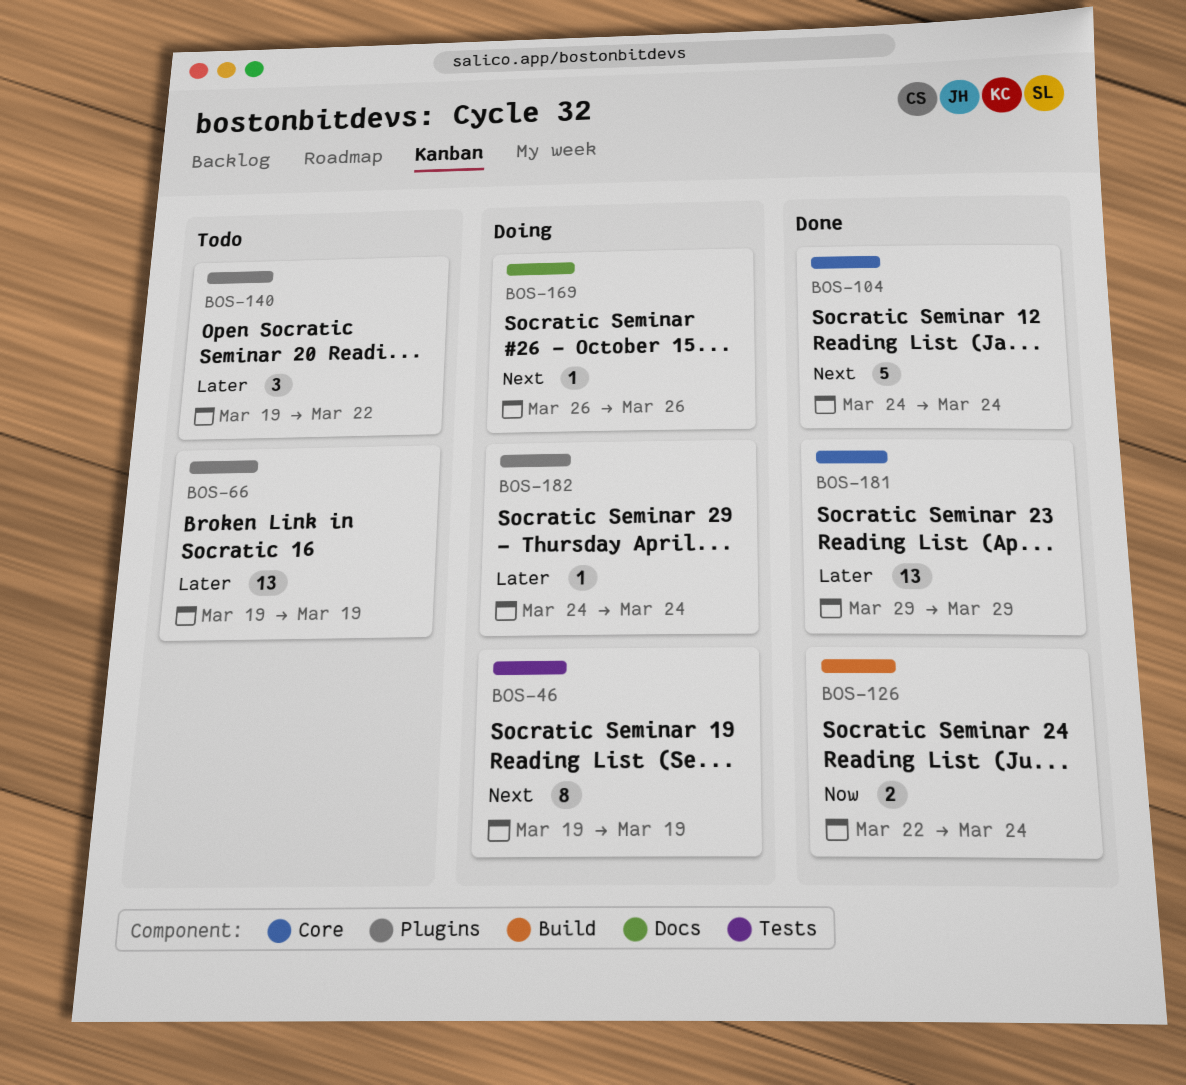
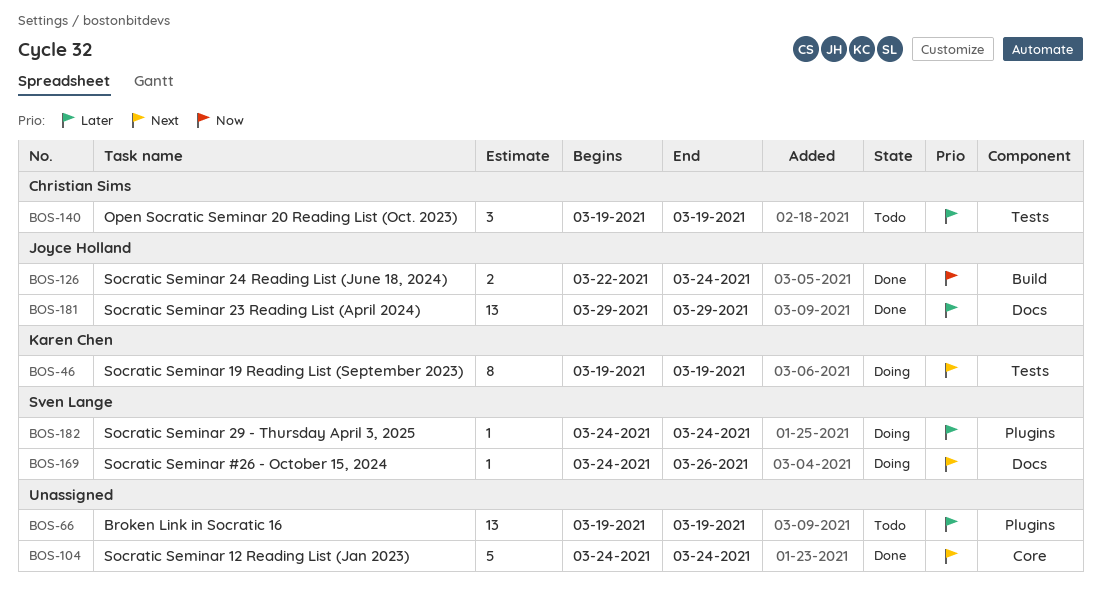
BOS-140, label: Plugins -> Tests
BOS-140, due: Mar 22 -> Mar 19
BOS-169, start: Mar 26 -> Mar 24
BOS-181, label: Core -> Docs

